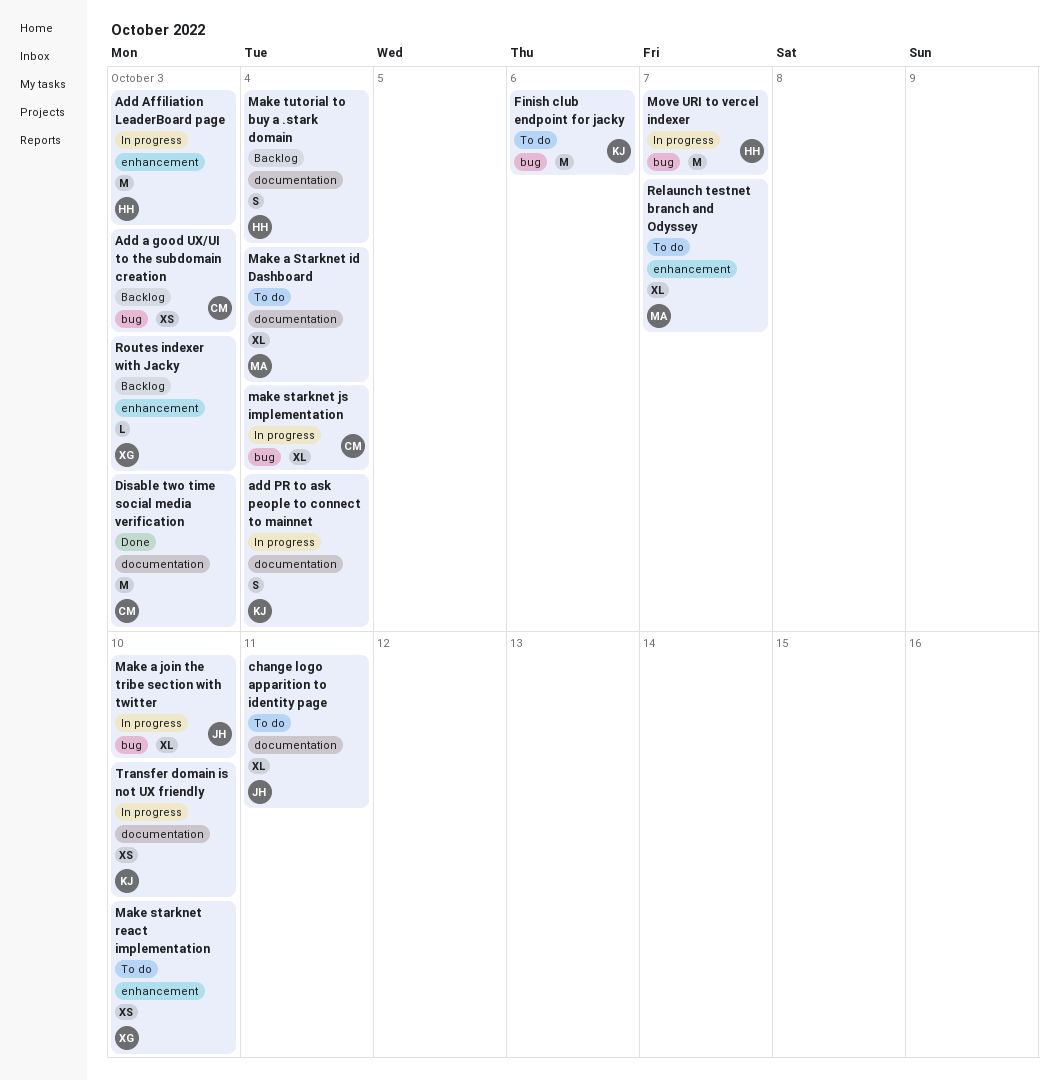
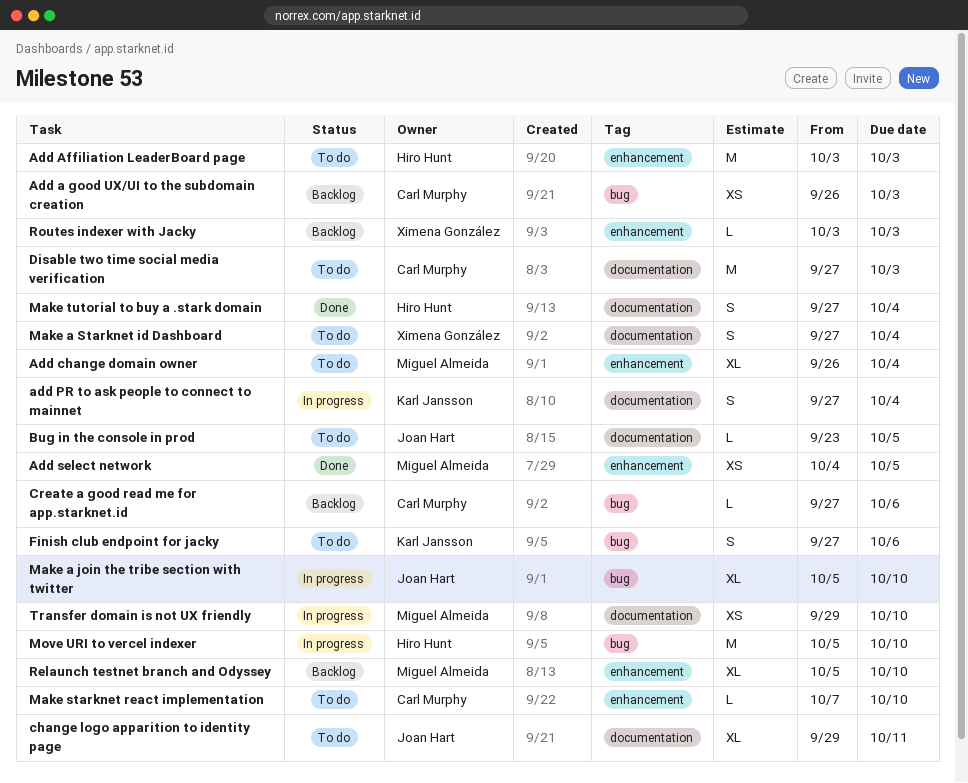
Add Affiliation LeaderBoard page, status: In progress -> To do
Add change domain owner: none -> present
Add select network: none -> present
Bug in the console in prod: none -> present
Create a good read me for app.starknet.id: none -> present
Disable two time social media verification, status: Done -> To do
Finish club endpoint for jacky, estimate: M -> S
Make a Starknet id Dashboard, owner: Miguel Almeida -> Ximena González
Make a Starknet id Dashboard, estimate: XL -> S
make starknet js implementation: present -> none
Make starknet react implementation, owner: Ximena González -> Carl Murphy
Make starknet react implementation, estimate: XS -> L
Make tutorial to buy a .stark domain, status: Backlog -> Done
Move URI to vercel indexer, due: Oct 7 -> Oct 10
Relaunch testnet branch and Odyssey, status: To do -> Backlog
Relaunch testnet branch and Odyssey, due: Oct 7 -> Oct 10
Transfer domain is not UX friendly, owner: Karl Jansson -> Miguel Almeida

